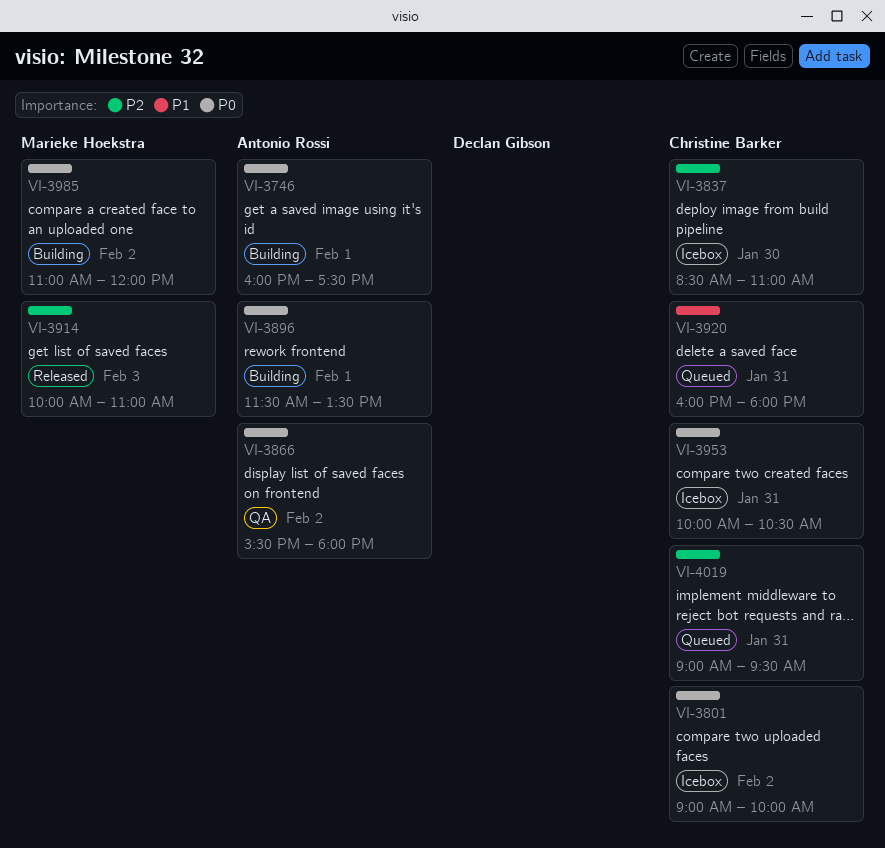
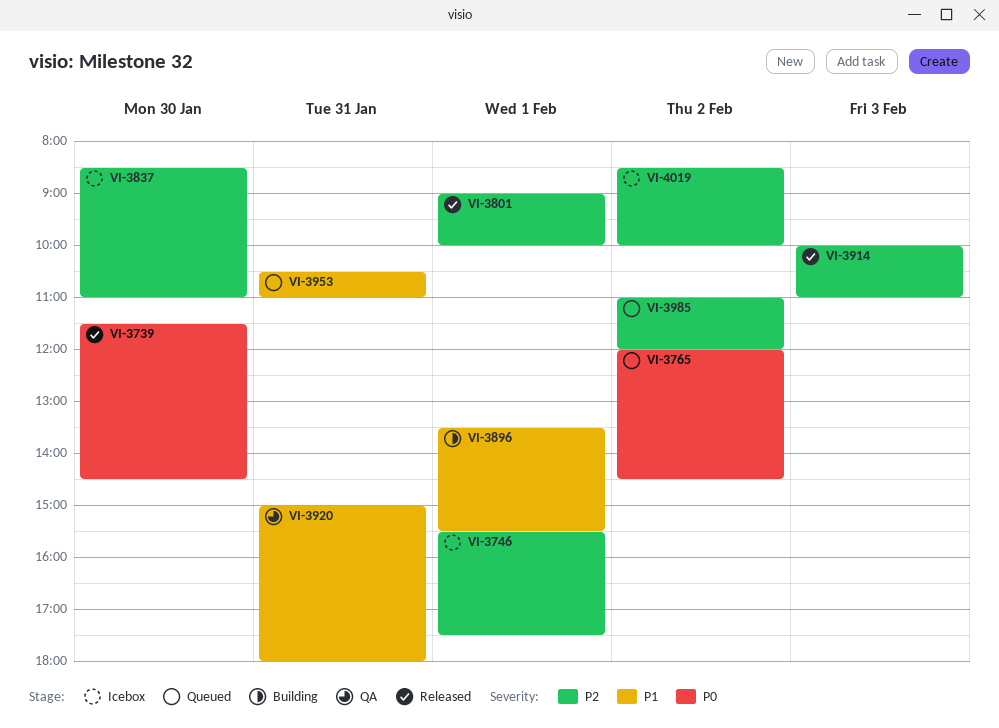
VI-3739: none -> present
VI-3746, status: Building -> Icebox
VI-3746, priority: P0 -> P2
VI-3746, begins: 16:00 -> 15:30
VI-3765: none -> present
VI-3801, status: Icebox -> Released
VI-3801, priority: P0 -> P2
VI-3801, day: Feb 2 -> Feb 1
VI-3866: present -> none
VI-3896, priority: P0 -> P1
VI-3896, begins: 11:30 -> 13:30
VI-3896, ends: 13:30 -> 15:30
VI-3920, status: Queued -> QA
VI-3920, begins: 16:00 -> 15:00
VI-3953, status: Icebox -> Queued
VI-3953, priority: P0 -> P1
VI-3953, begins: 10:00 -> 10:30
VI-3953, ends: 10:30 -> 11:00
VI-3985, status: Building -> Queued
VI-3985, priority: P0 -> P2
VI-4019, status: Queued -> Icebox
VI-4019, day: Jan 31 -> Feb 2
VI-4019, begins: 09:00 -> 08:30
VI-4019, ends: 09:30 -> 10:00

